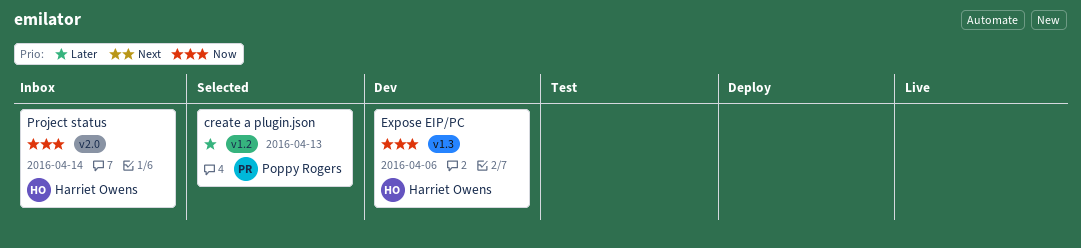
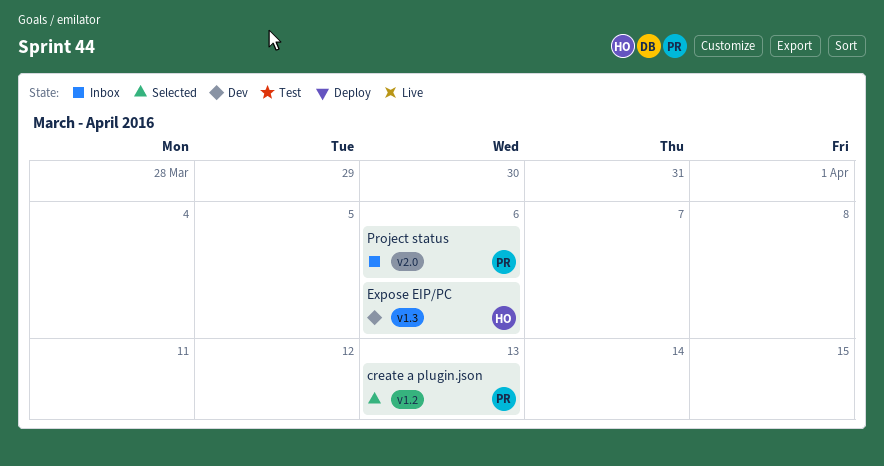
Project status, owner: Harriet Owens -> Poppy Rogers
Project status, due: Apr 14 -> Apr 6

